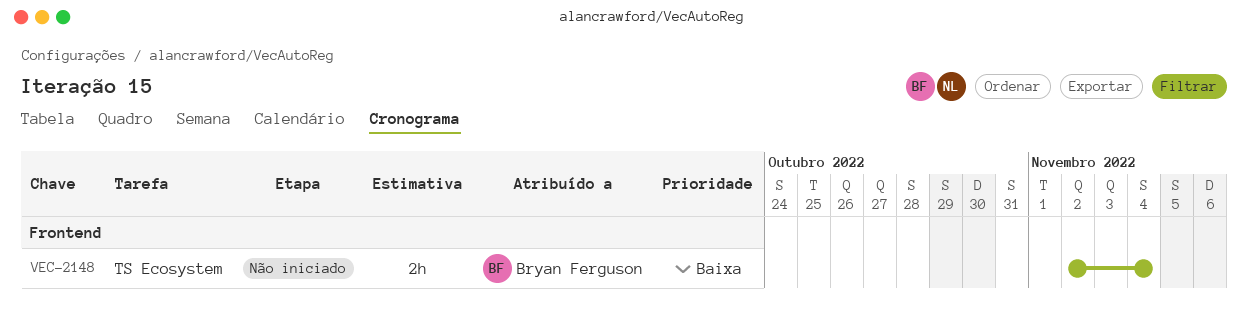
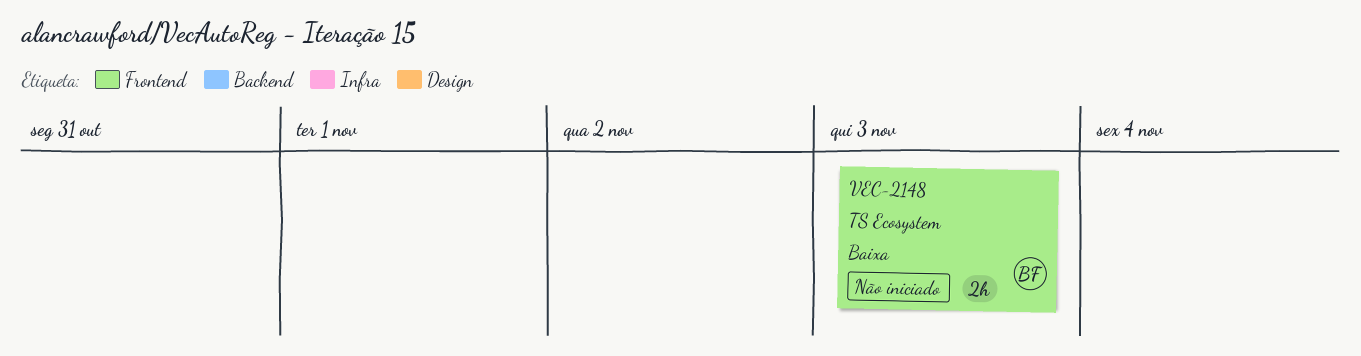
VEC-2148, due: Nov 4 -> Nov 3

